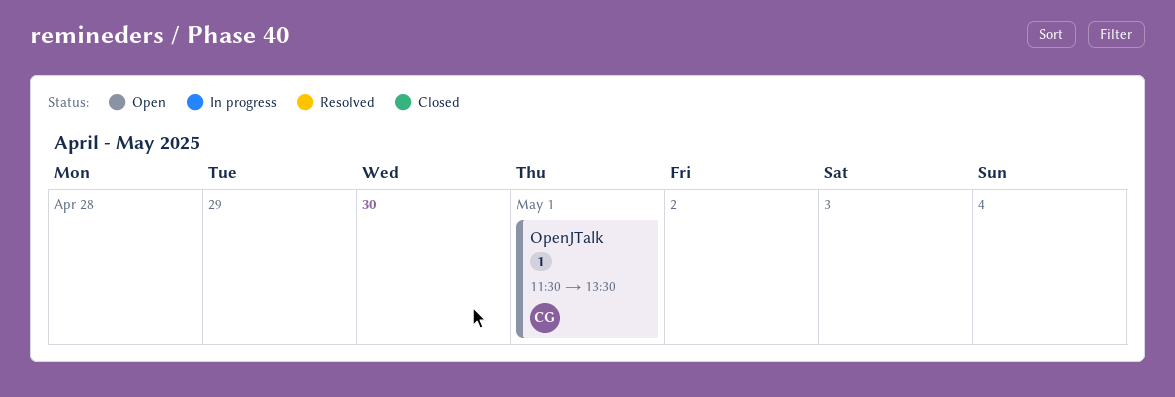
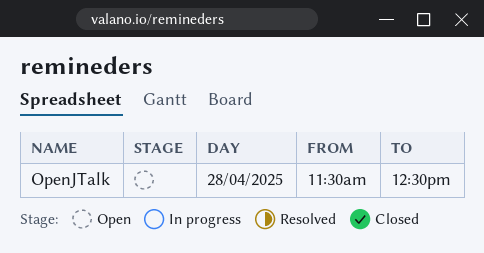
OpenJTalk, day: May 1 -> Apr 28
OpenJTalk, ends: 13:30 -> 12:30

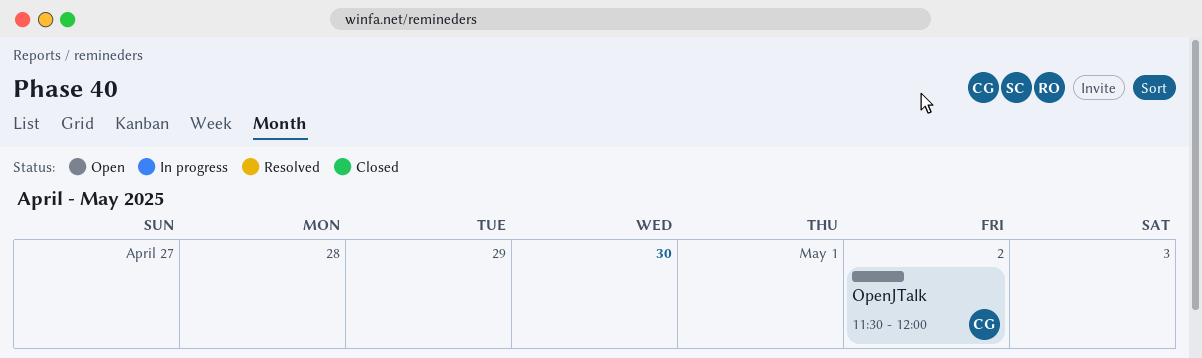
OpenJTalk, day: Apr 28 -> May 2
OpenJTalk, ends: 12:30 -> 12:00

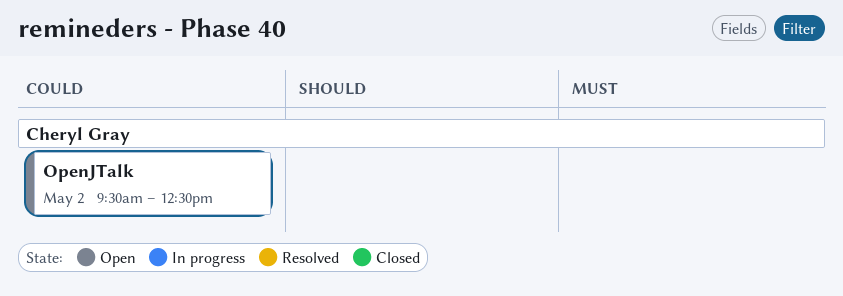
OpenJTalk, begins: 11:30 -> 09:30
OpenJTalk, ends: 12:00 -> 12:30

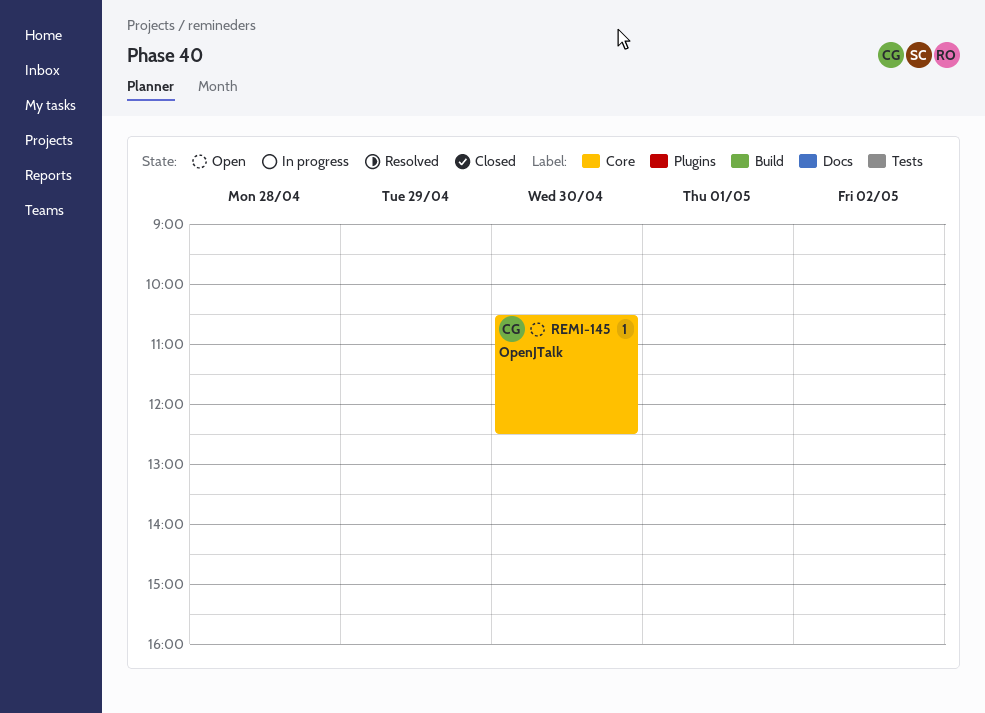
OpenJTalk, day: May 2 -> Apr 30
OpenJTalk, begins: 09:30 -> 10:30

